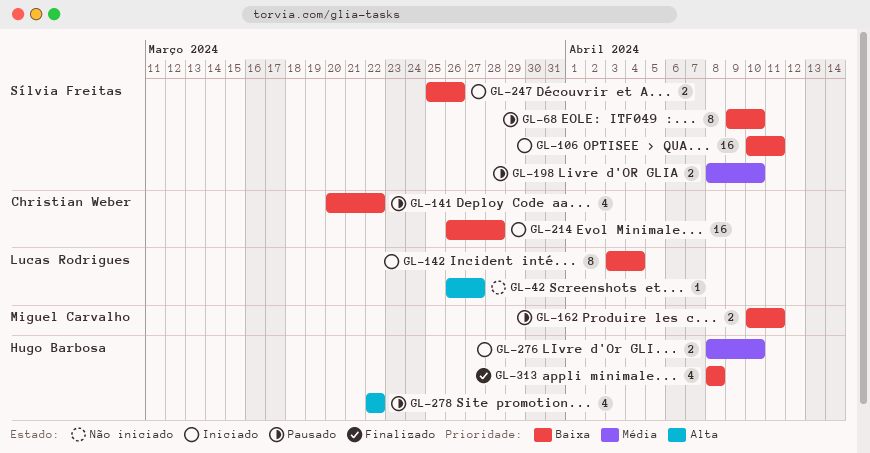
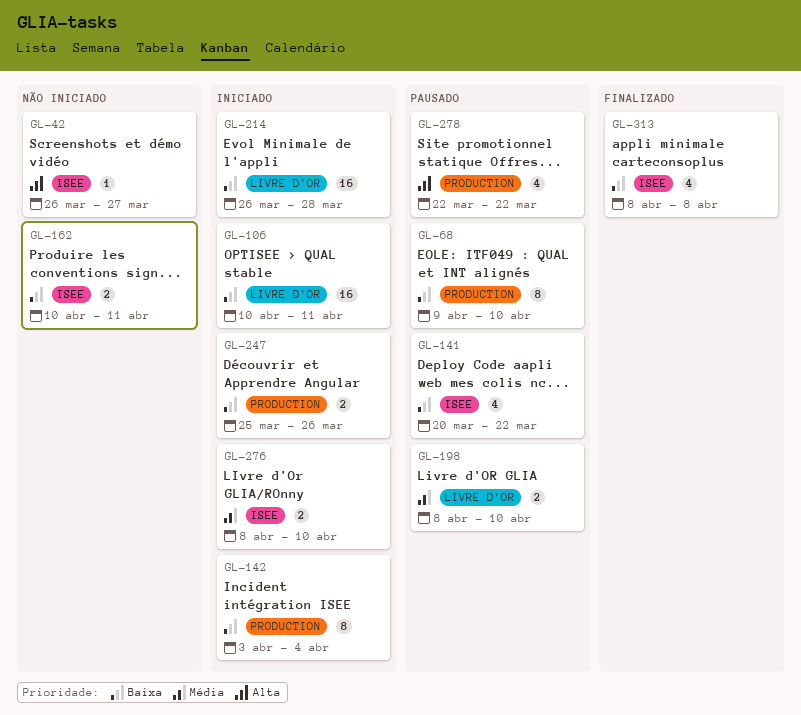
GL-162, status: Pausado -> Não iniciado

